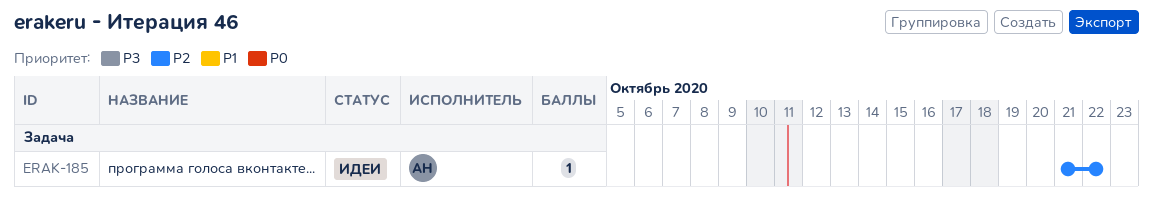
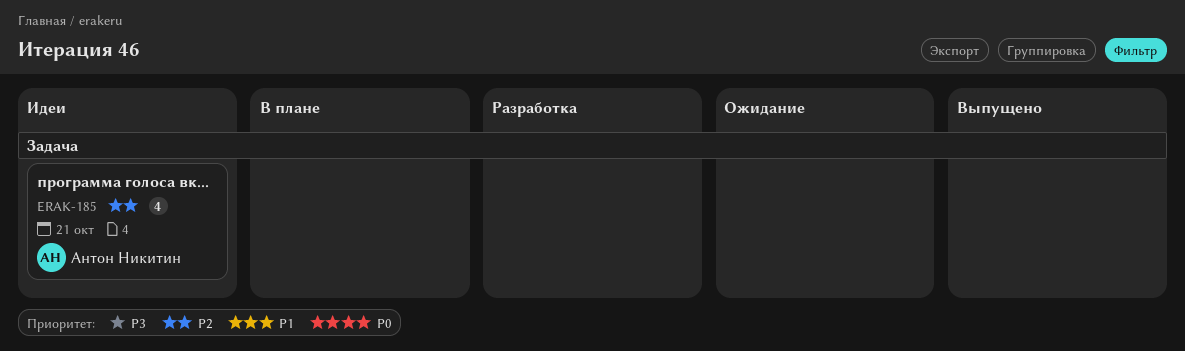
ERAK-185, estimate: 1 -> 4
ERAK-185, due: Oct 22 -> Oct 21

